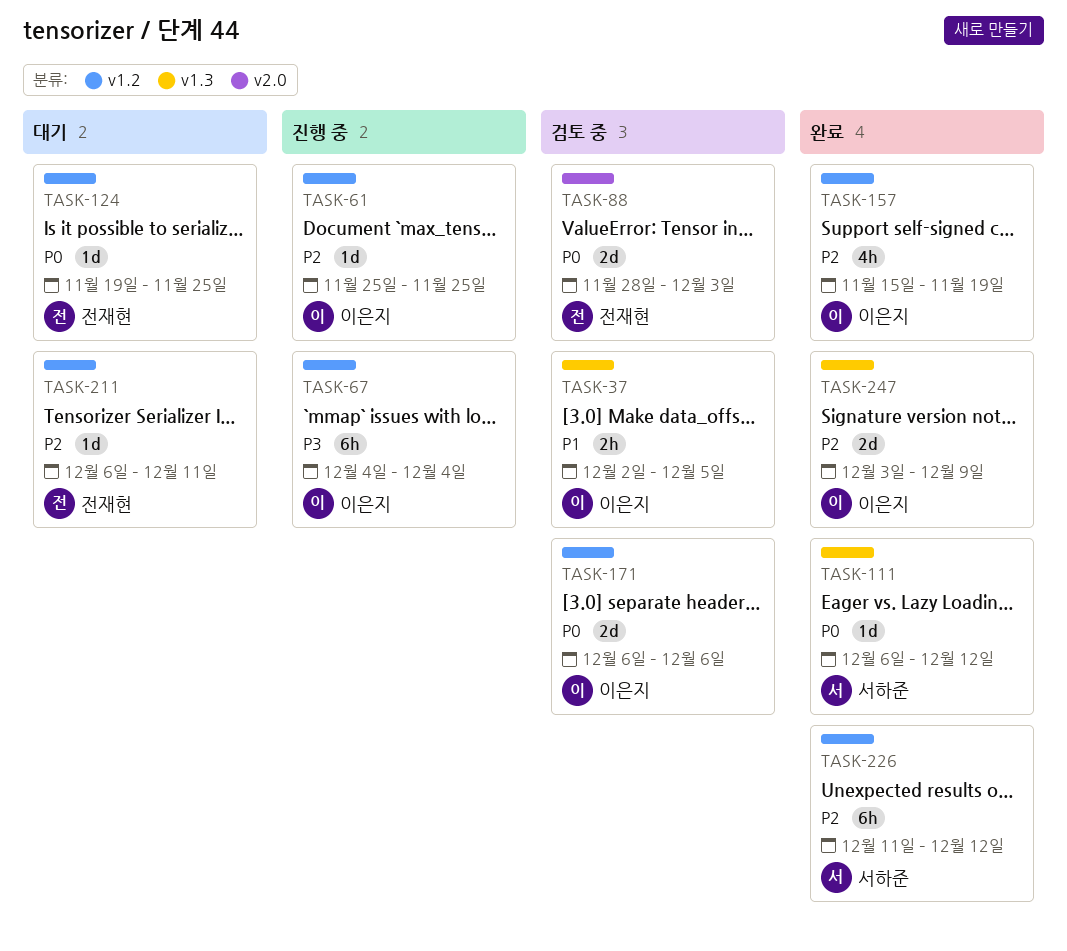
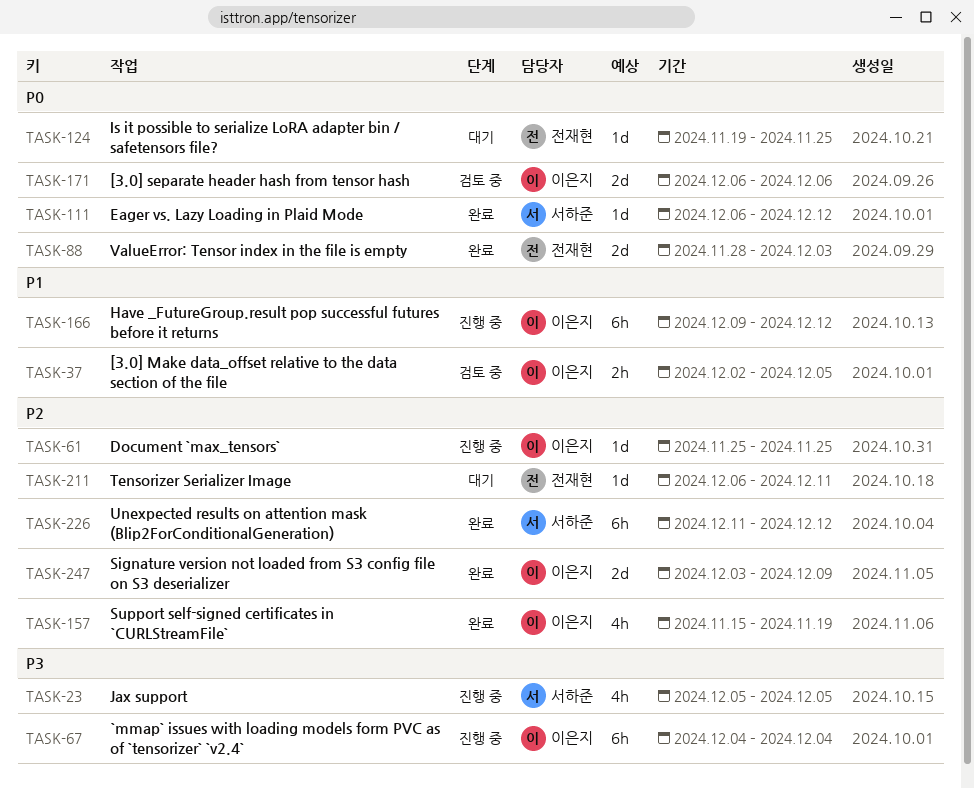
TASK-23: none -> present
TASK-88, status: 검토 중 -> 완료
TASK-166: none -> present

